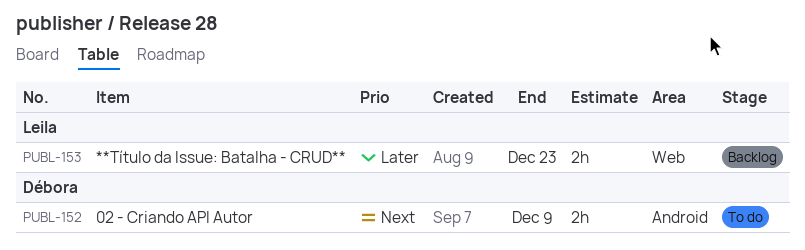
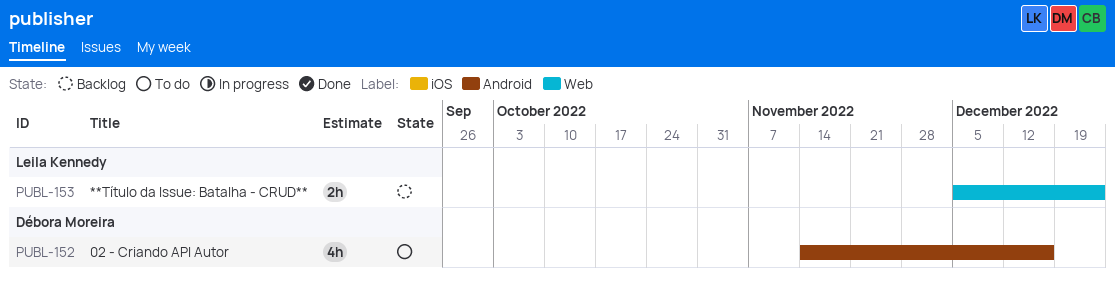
PUBL-152, estimate: 2h -> 4h
PUBL-152, due: Dec 9 -> Dec 16

